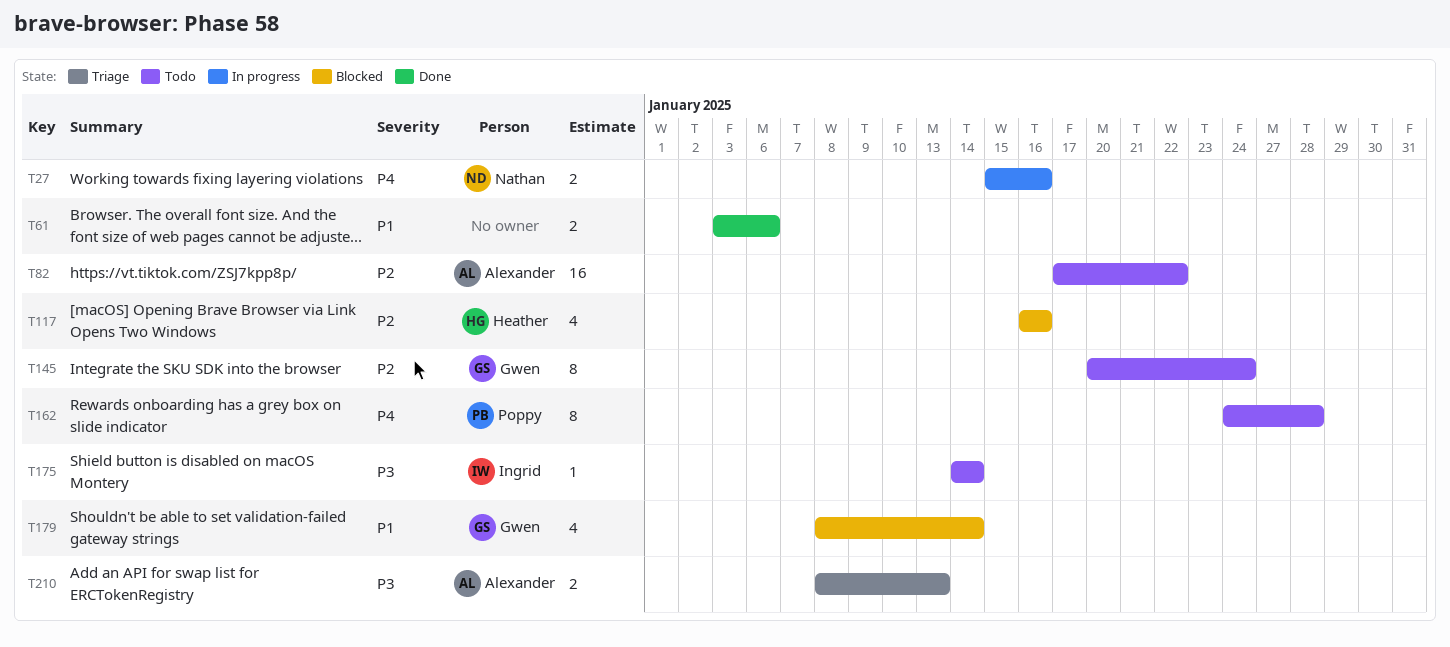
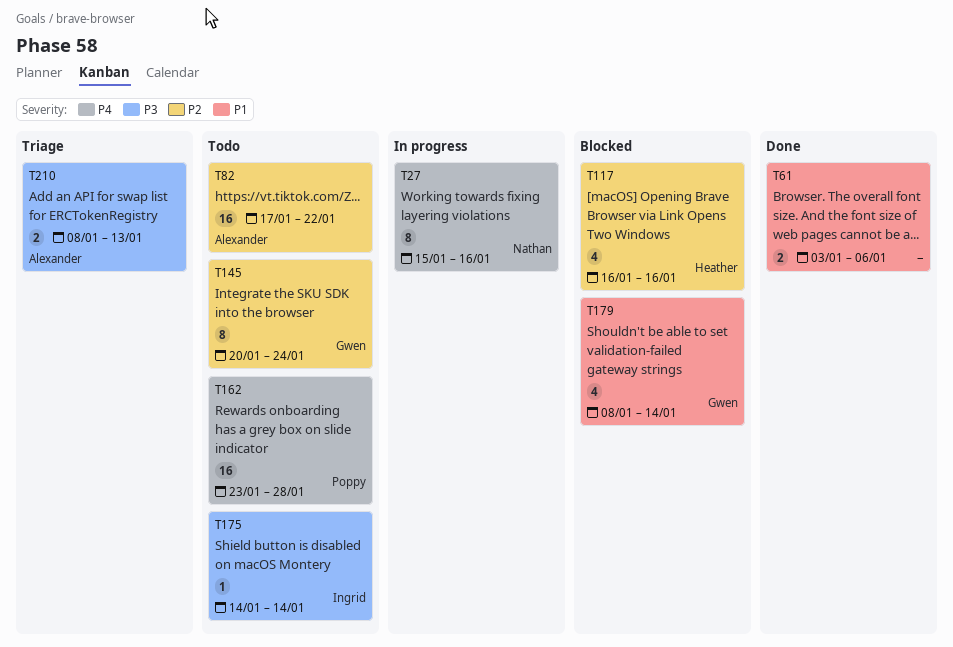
T27, estimate: 2 -> 8
T162, estimate: 8 -> 16
T162, start: Jan 24 -> Jan 23

